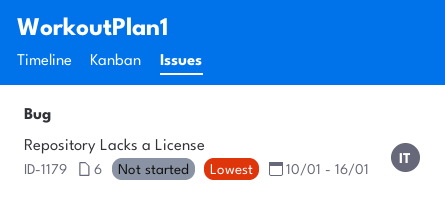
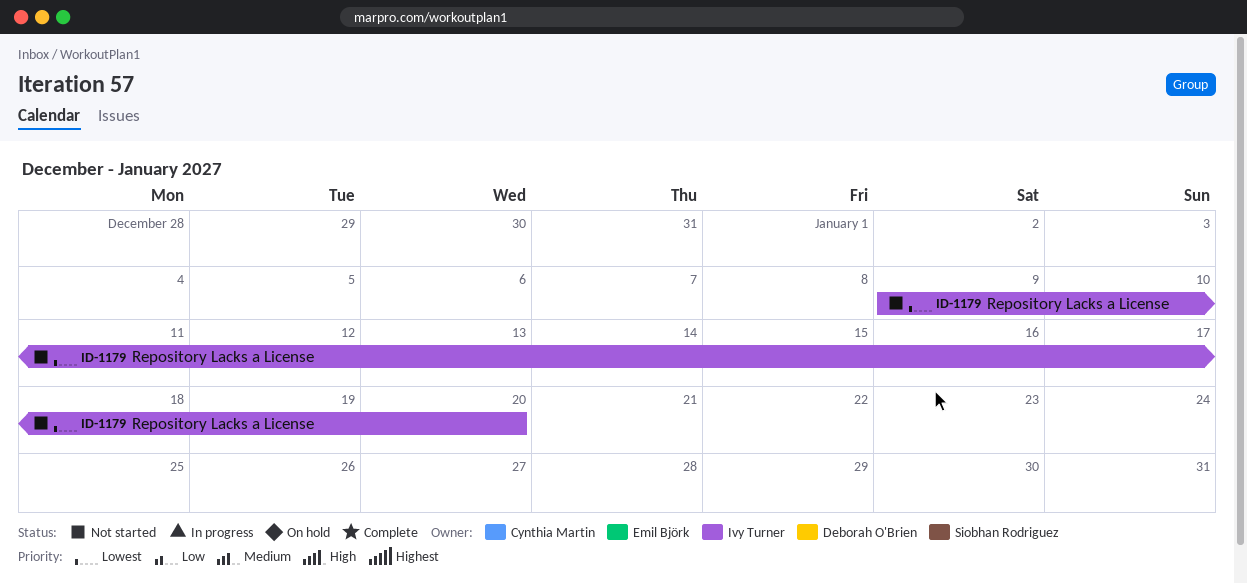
ID-1179, start: Jan 10 -> Jan 9
ID-1179, due: Jan 16 -> Jan 20

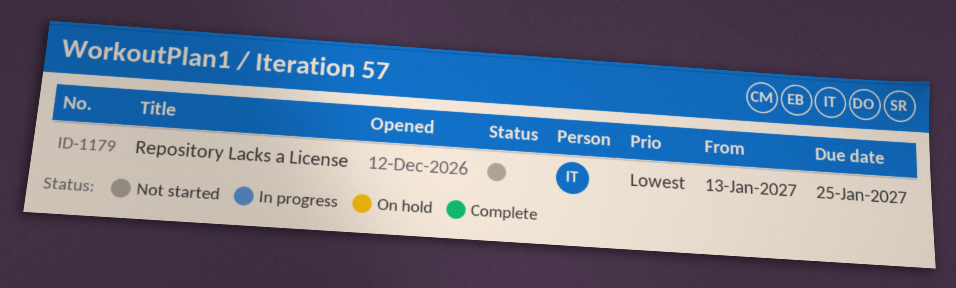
ID-1179, start: Jan 9 -> Jan 13
ID-1179, due: Jan 20 -> Jan 25

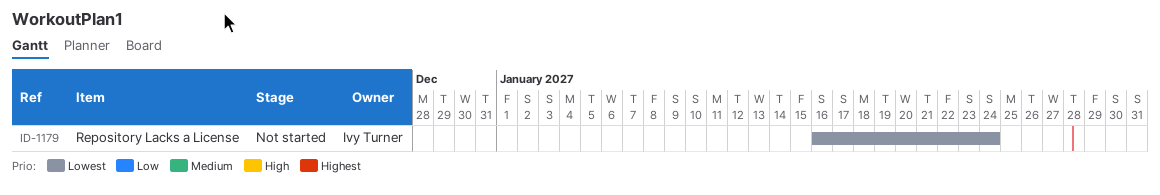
ID-1179, start: Jan 13 -> Jan 16
ID-1179, due: Jan 25 -> Jan 24

